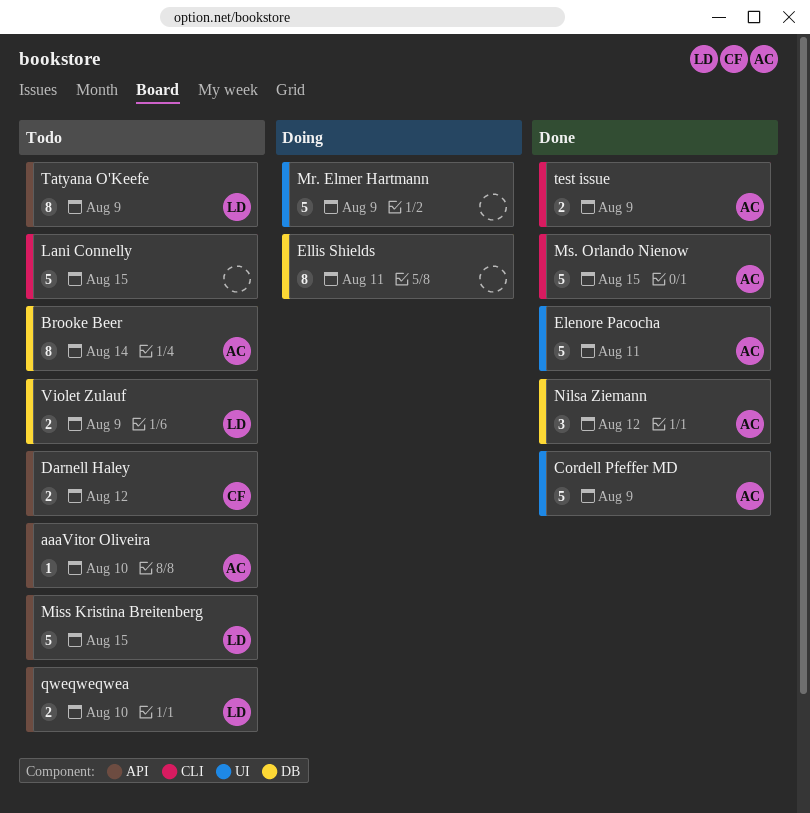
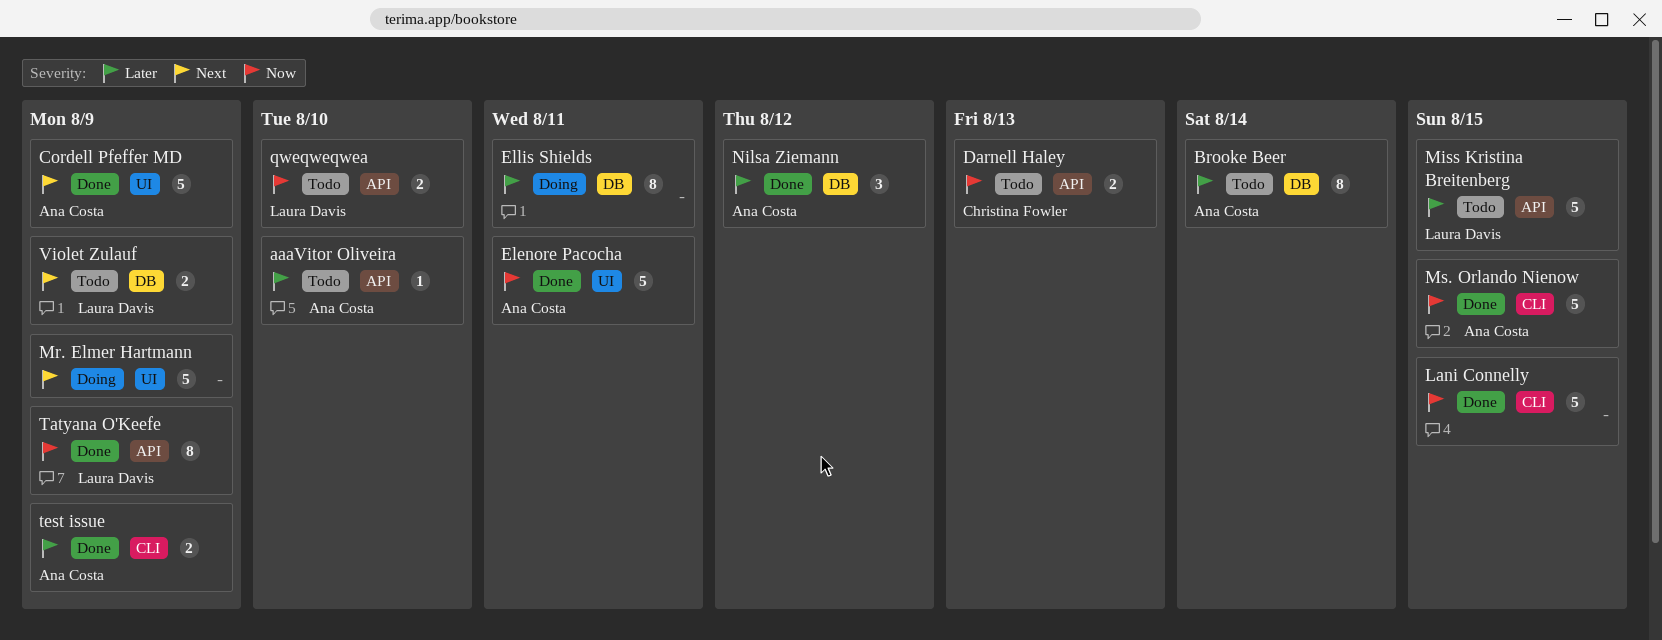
Darnell Haley, due: Aug 12 -> Aug 13
Lani Connelly, status: Todo -> Done
Tatyana O'Keefe, status: Todo -> Done

